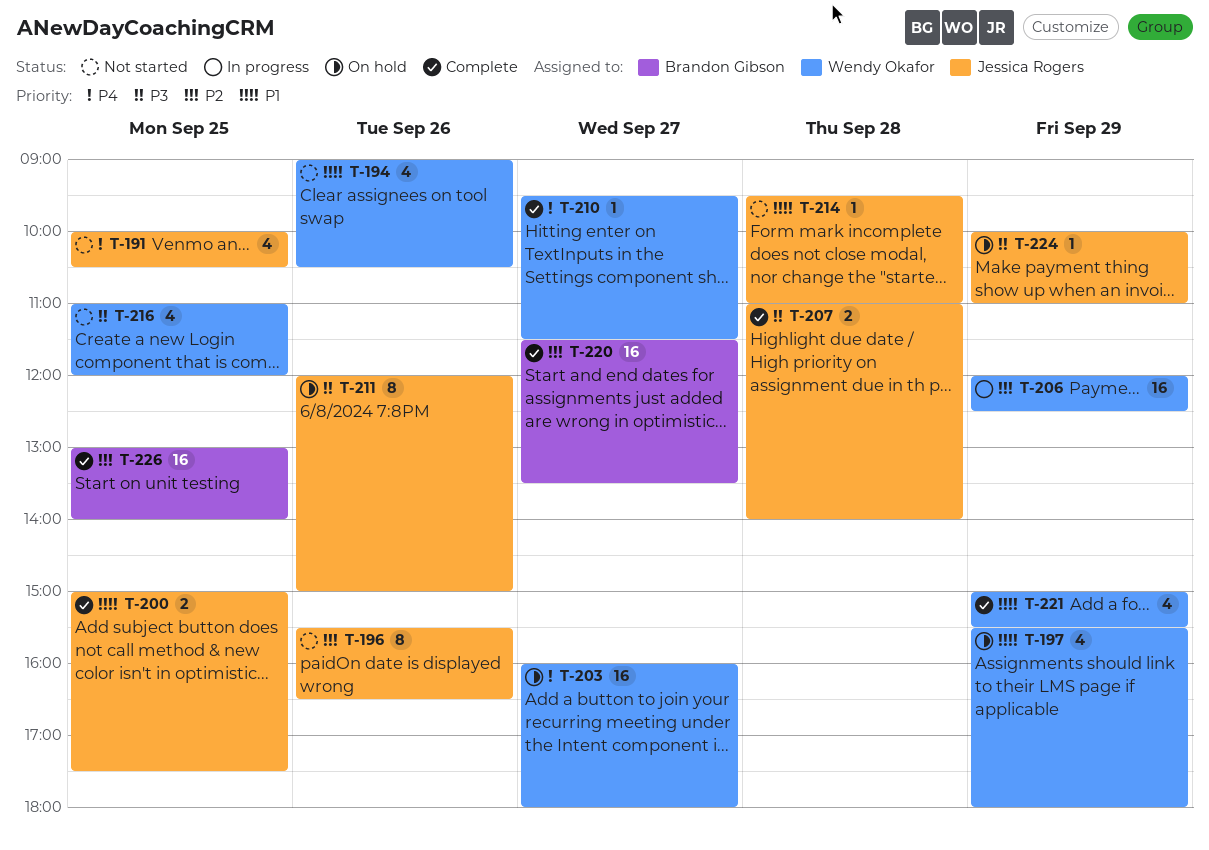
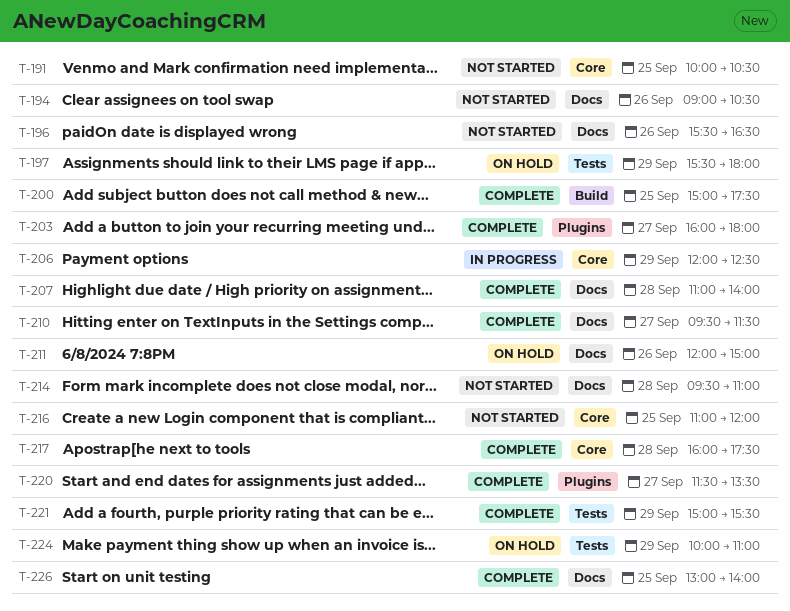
T-203, status: On hold -> Complete
T-217: none -> present

